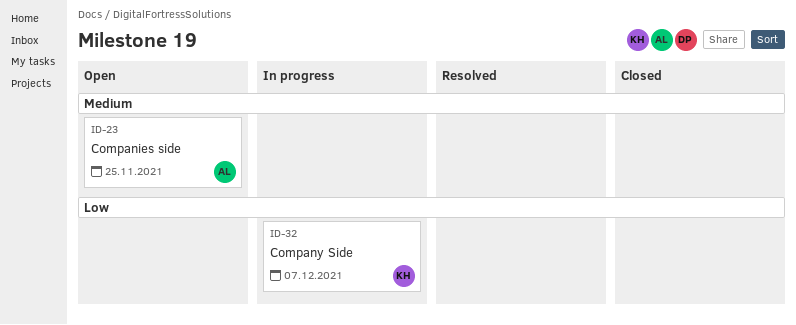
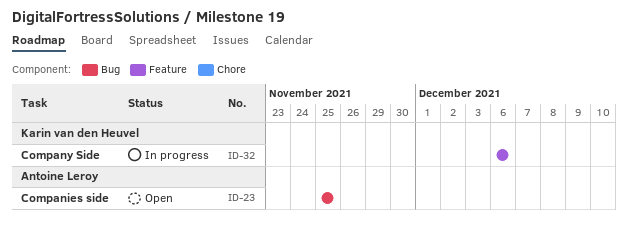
ID-32, due: Dec 7 -> Dec 6

